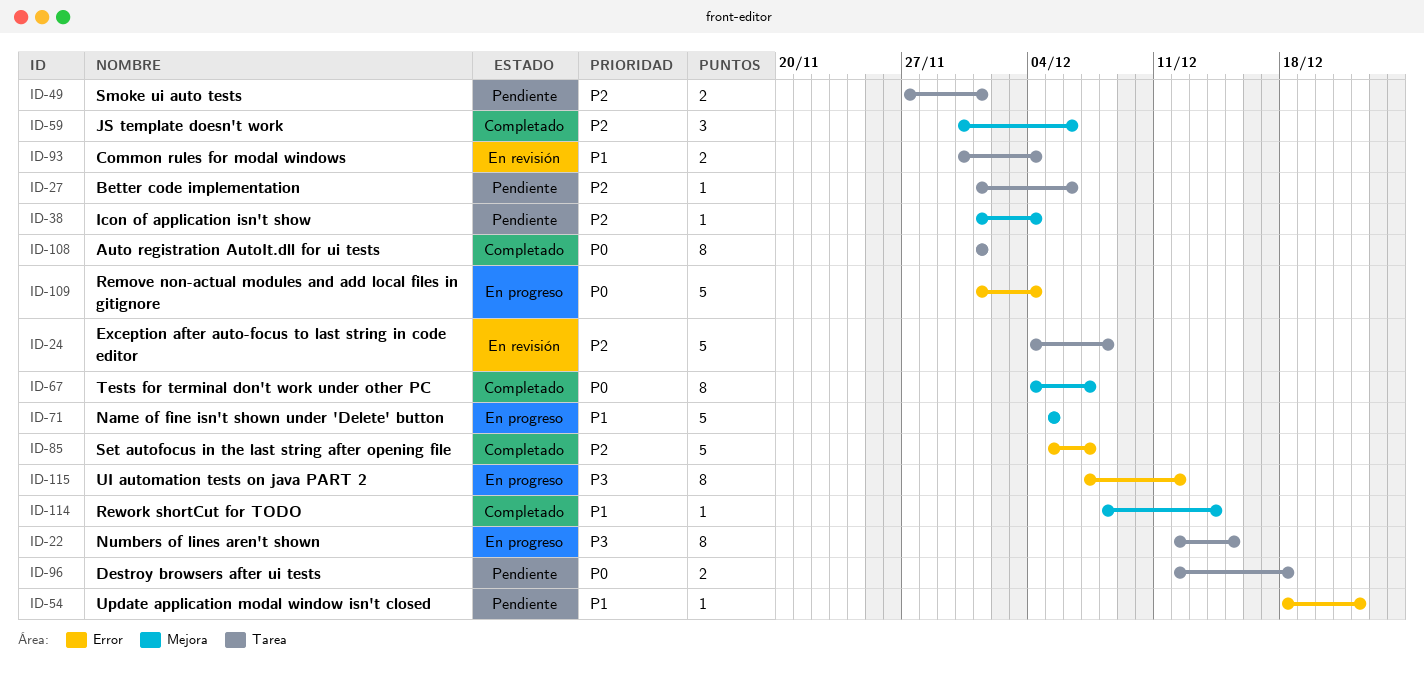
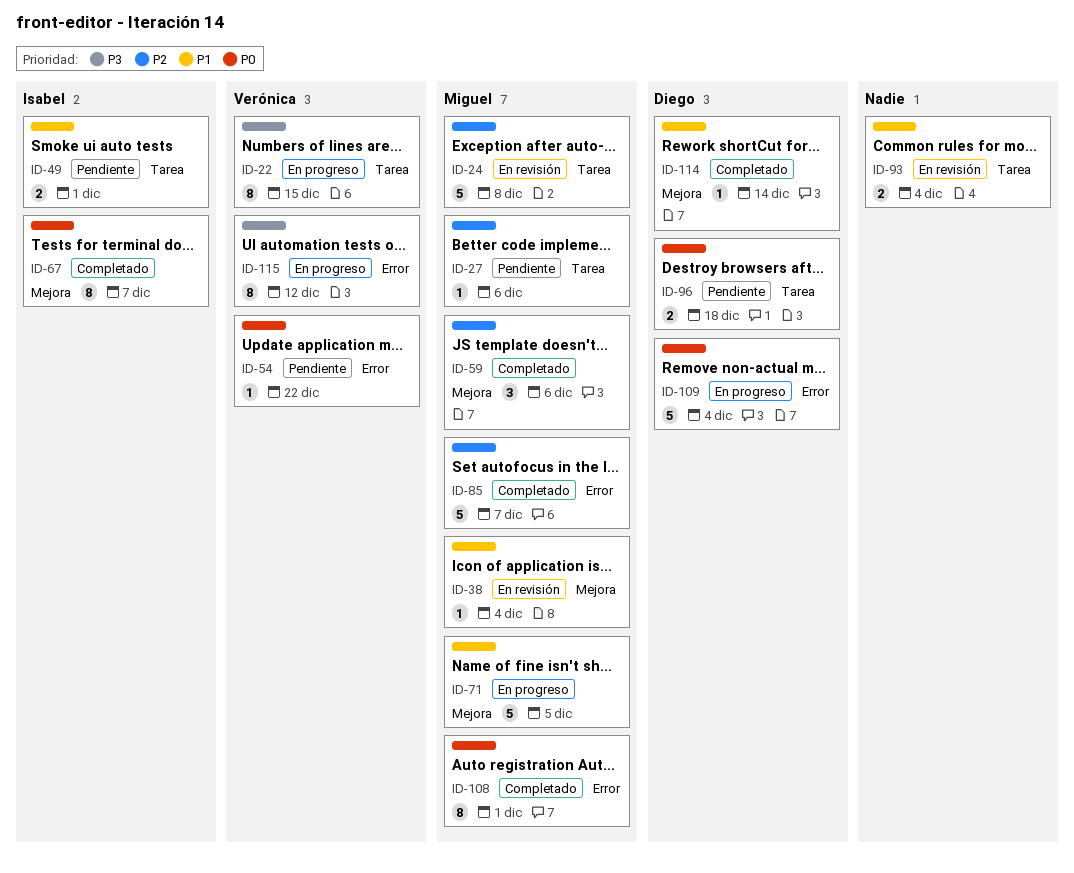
ID-38, status: Pendiente -> En revisión
ID-38, priority: P2 -> P1
ID-49, priority: P2 -> P1
ID-54, priority: P1 -> P0
ID-108, label: Tarea -> Error

